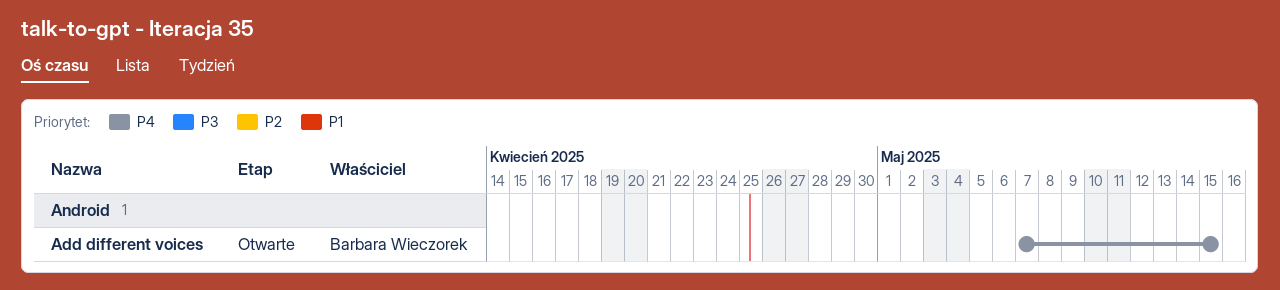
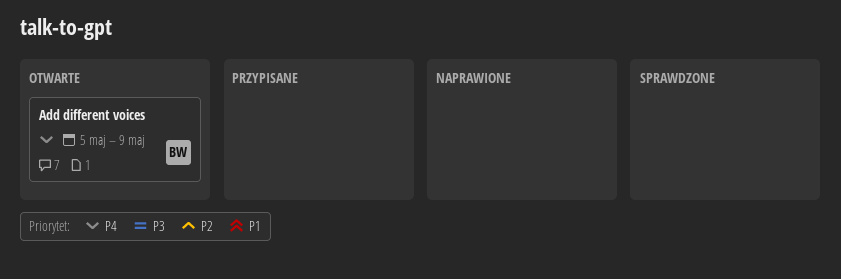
Add different voices, start: May 7 -> May 5
Add different voices, due: May 15 -> May 9

